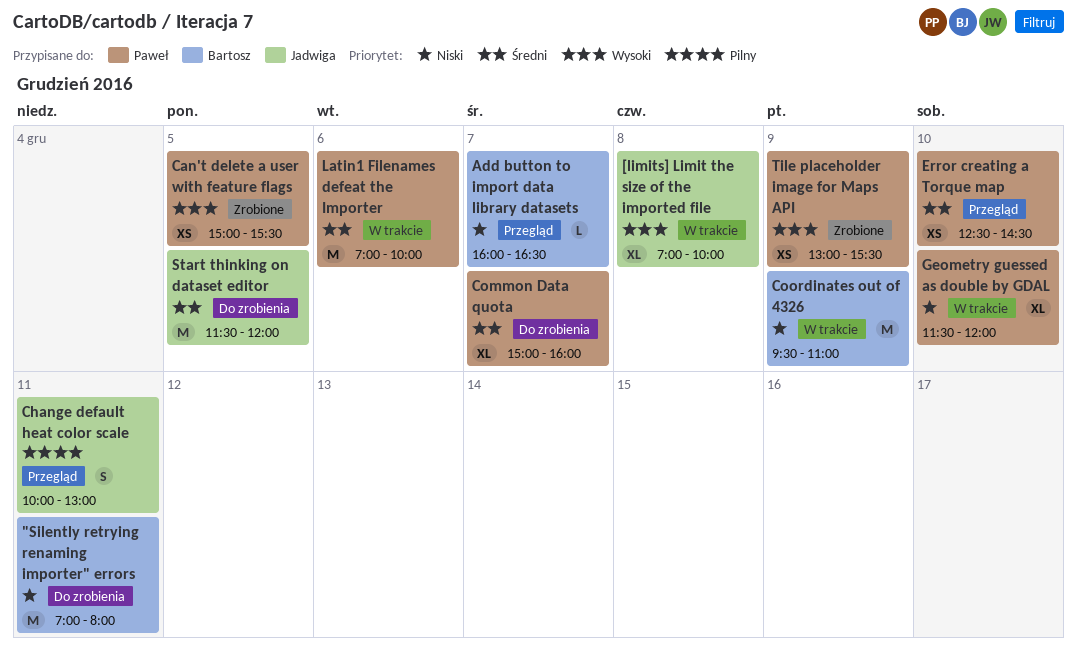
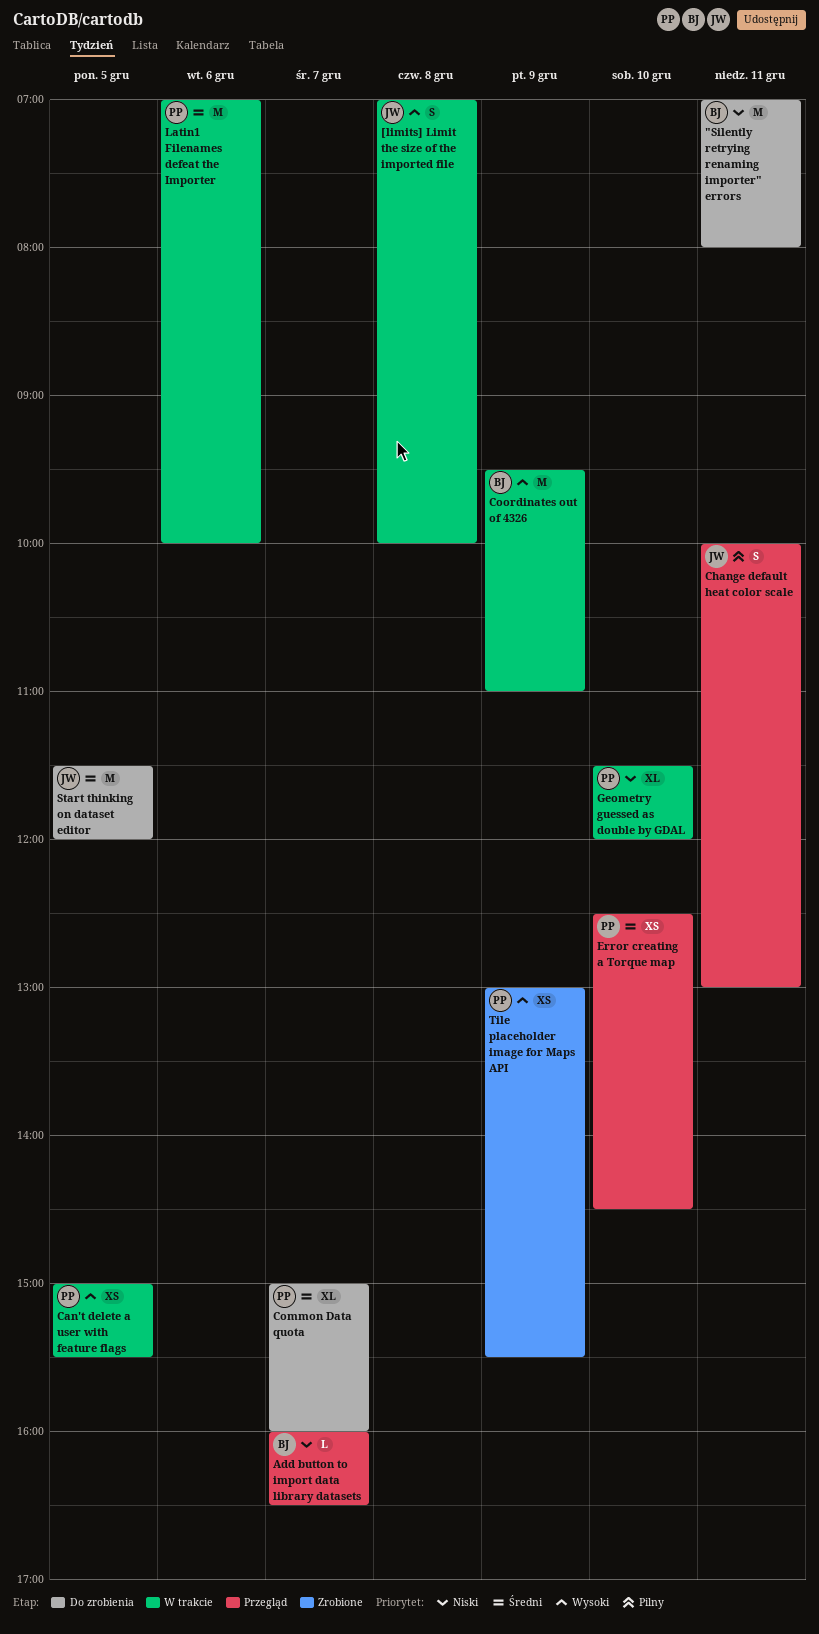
[limits] Limit the size of the imported file, estimate: XL -> S
Can't delete a user with feature flags, status: Zrobione -> W trakcie
Coordinates out of 4326, priority: Niski -> Wysoki

